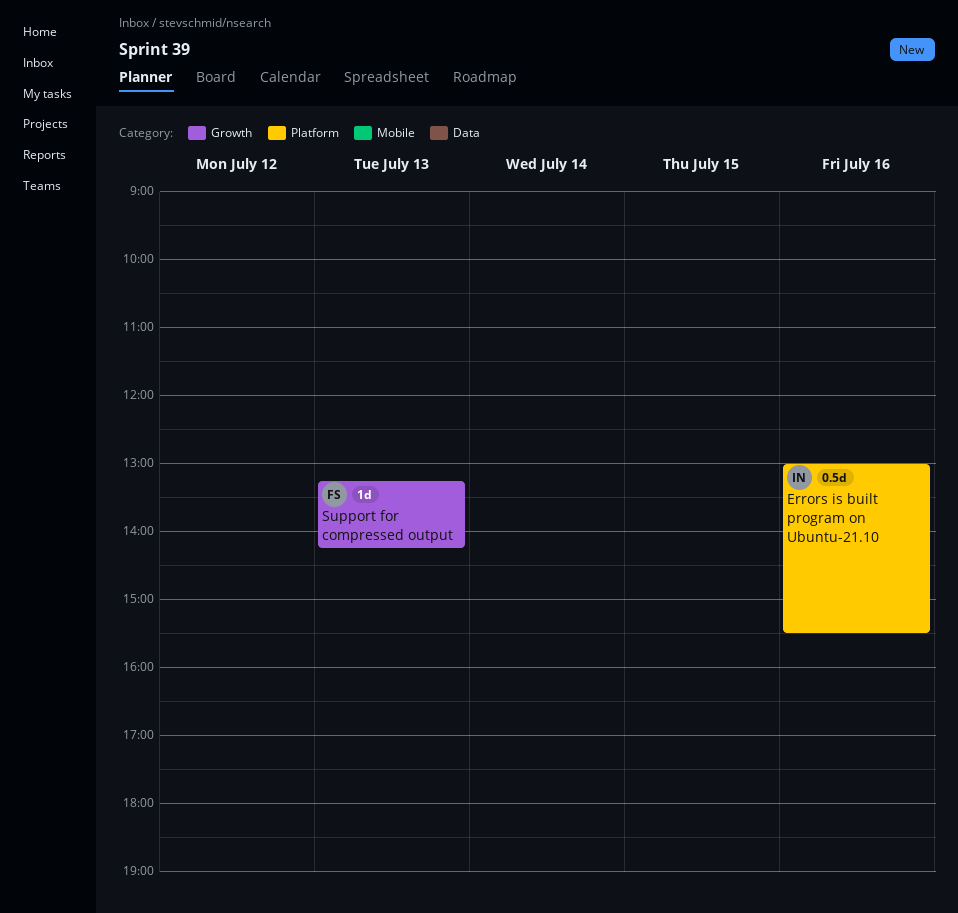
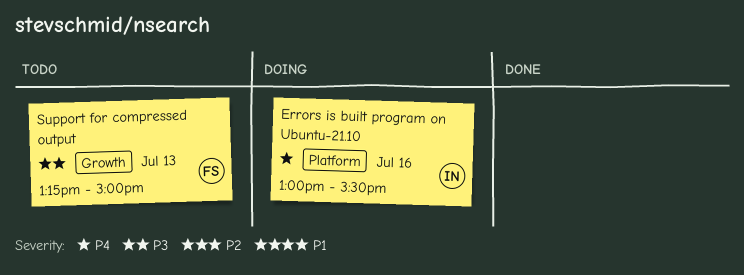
Support for compressed output, ends: 14:15 -> 15:00

